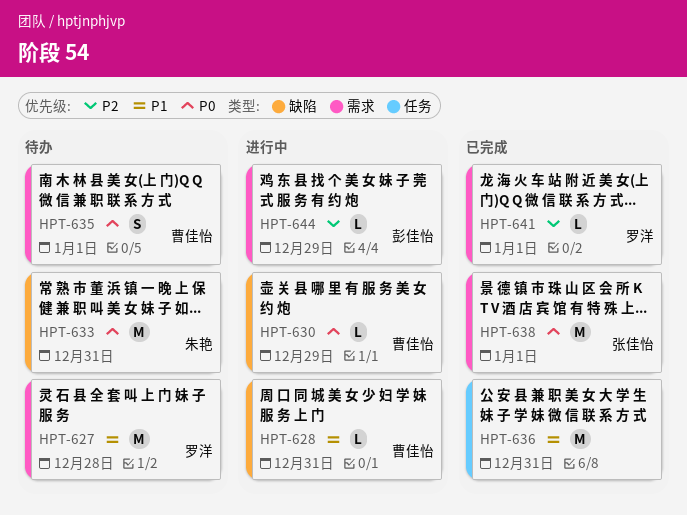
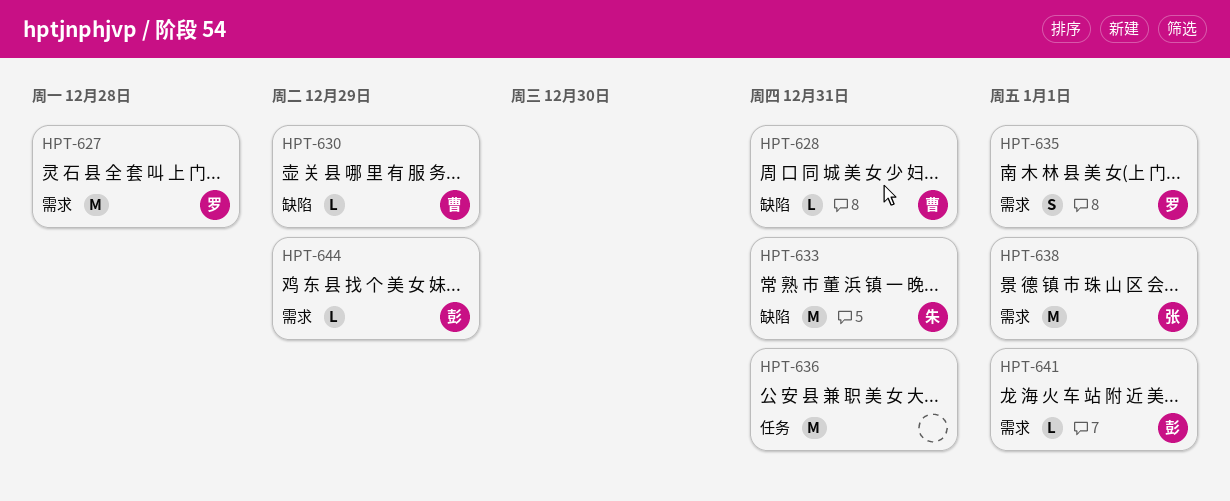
HPT-635, owner: 曹佳怡 -> 罗洋
HPT-641, owner: 罗洋 -> 彭佳怡

